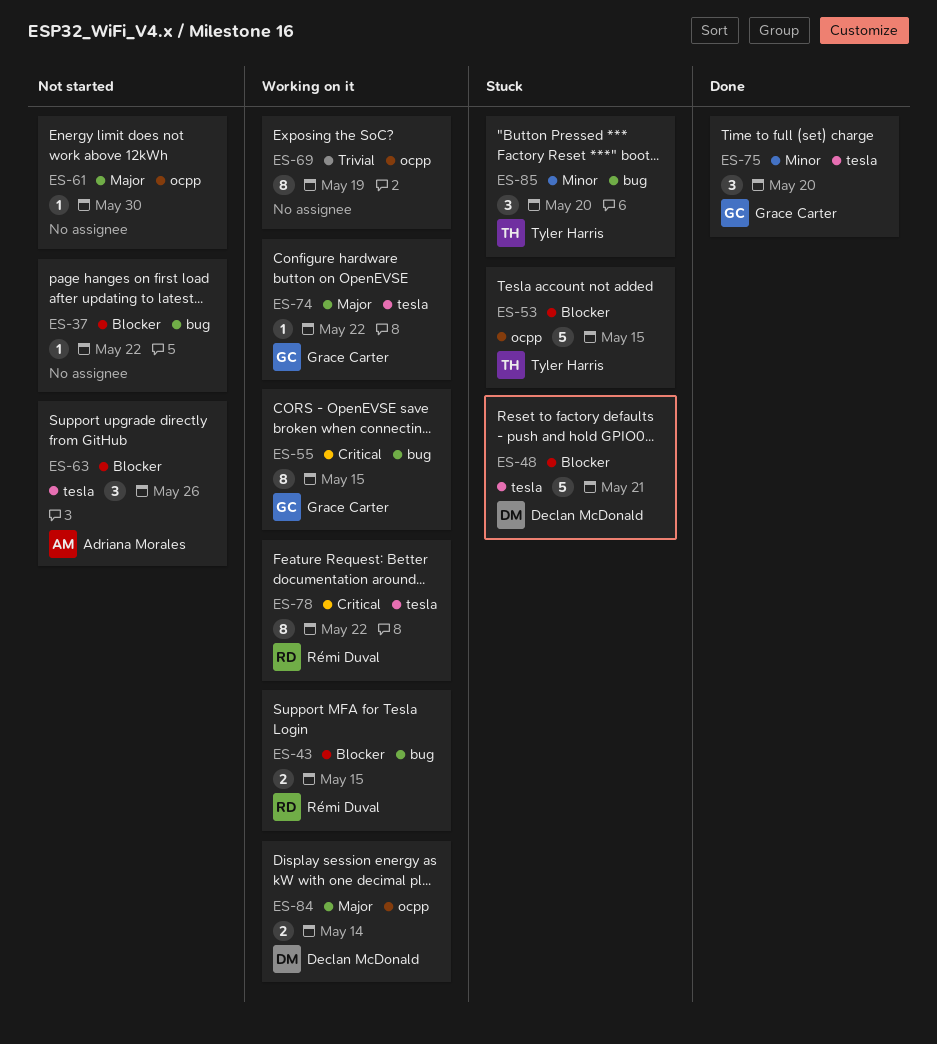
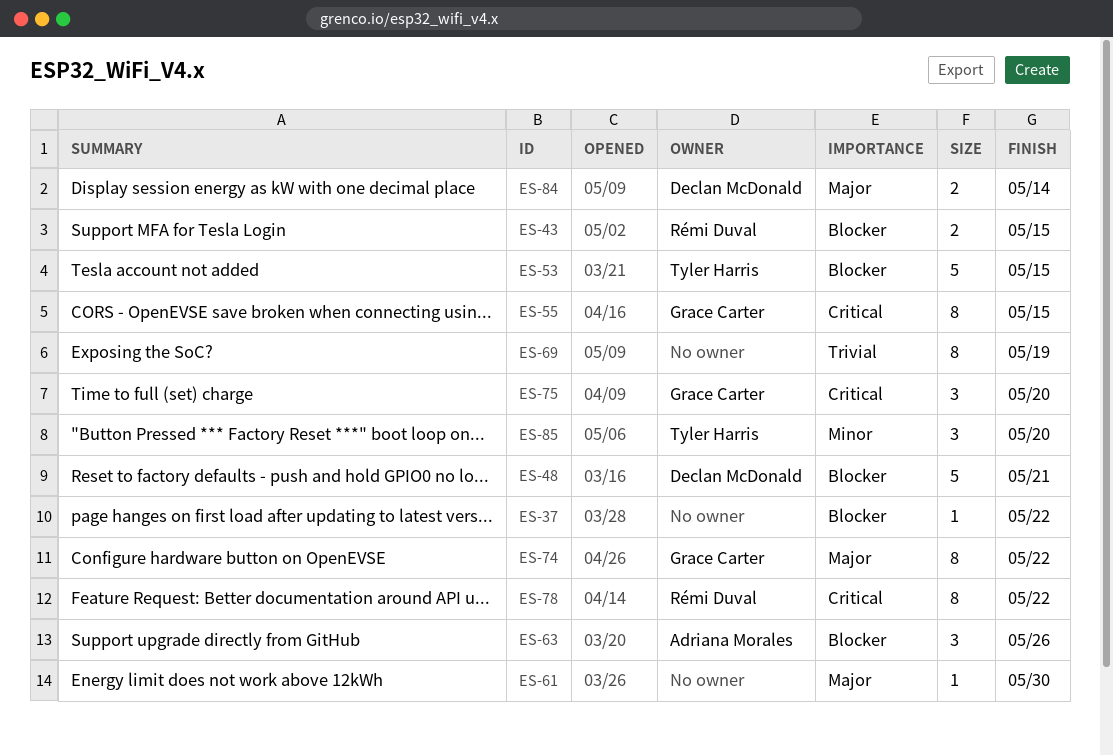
ES-74, estimate: 1 -> 8
ES-75, priority: Minor -> Critical

